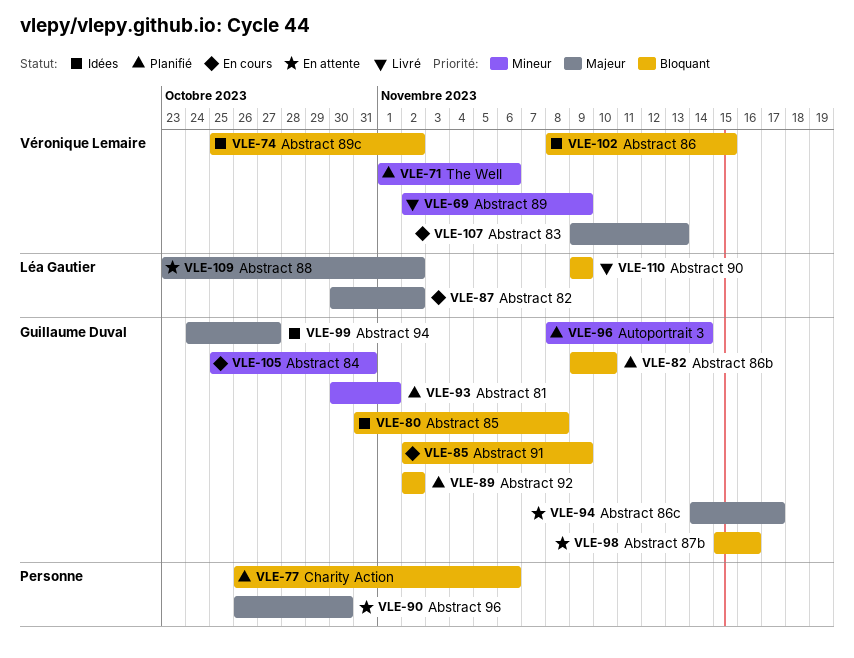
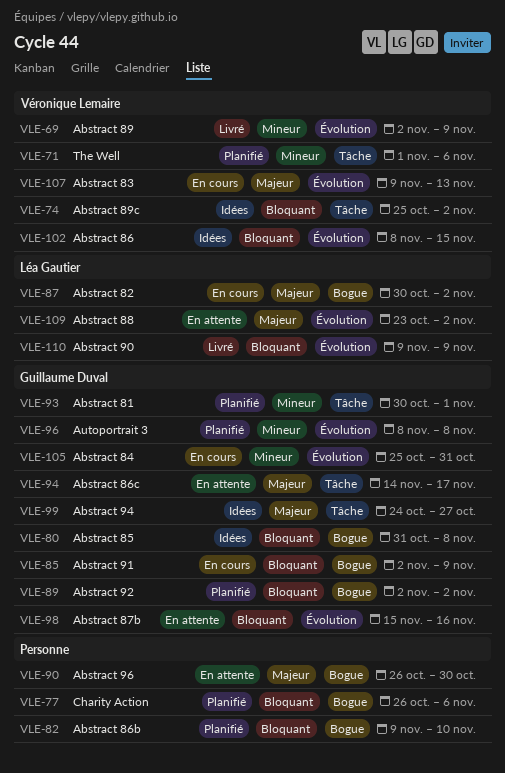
VLE-82, owner: Guillaume Duval -> none
VLE-96, due: Nov 14 -> Nov 8

